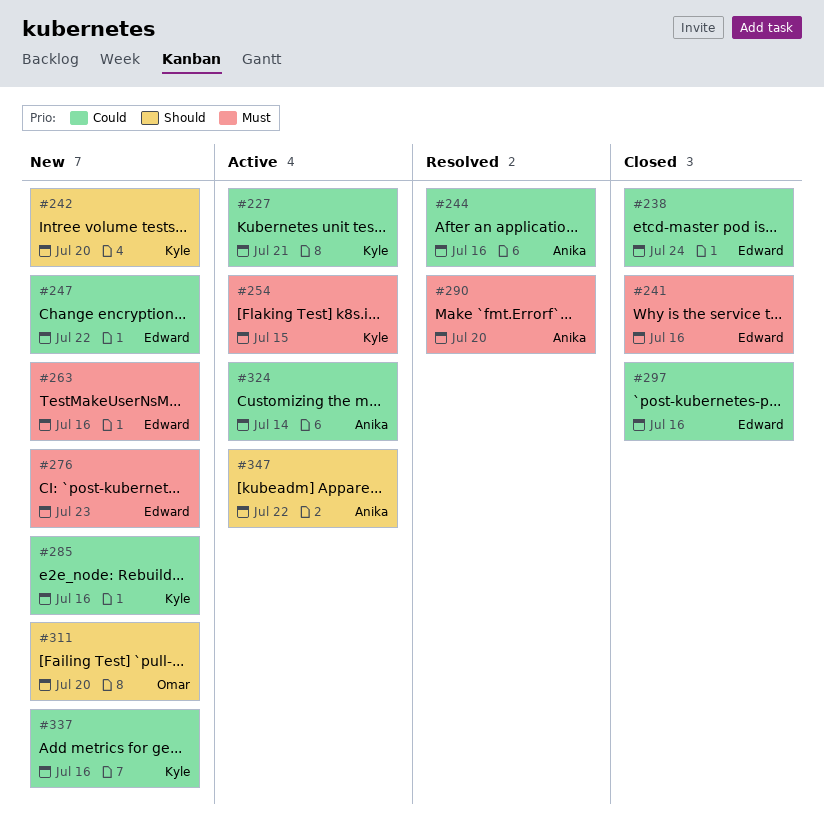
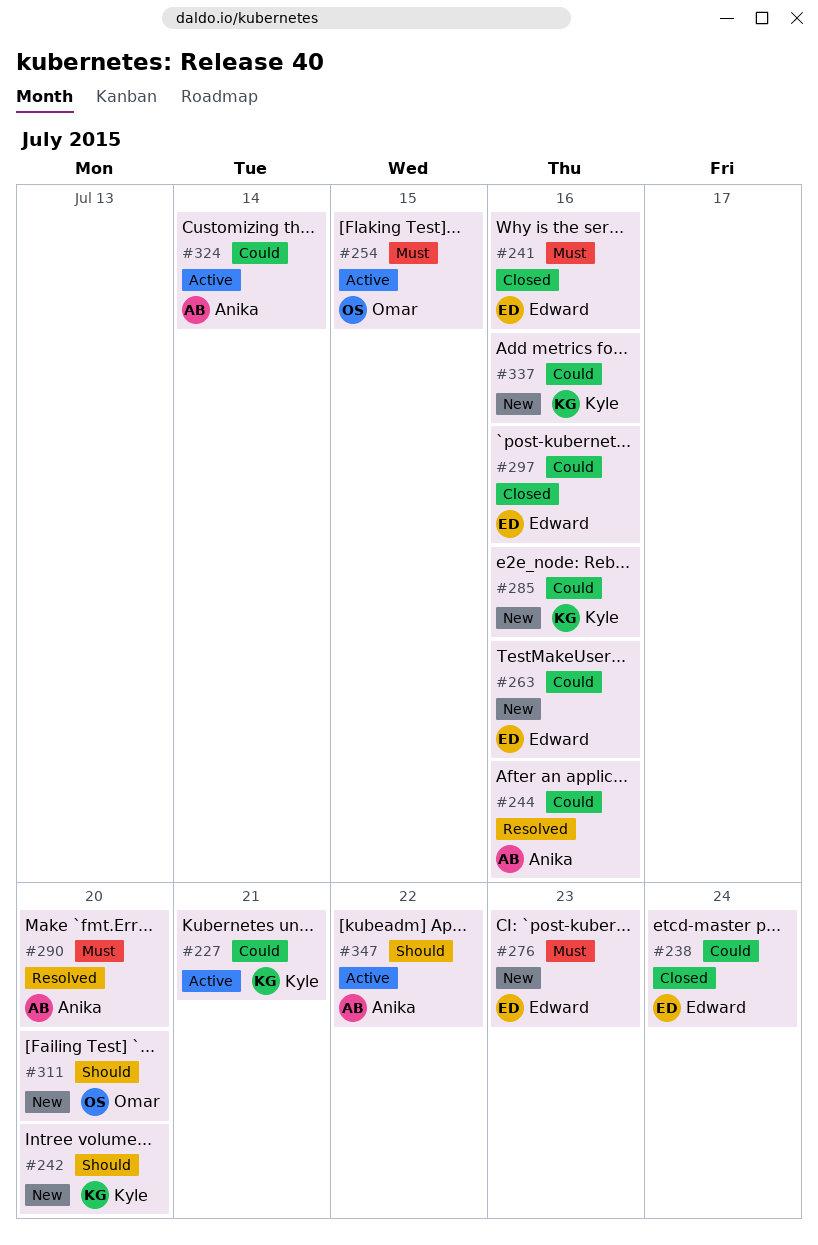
#247: present -> none
#254, owner: Kyle -> Omar
#263, priority: Must -> Could

